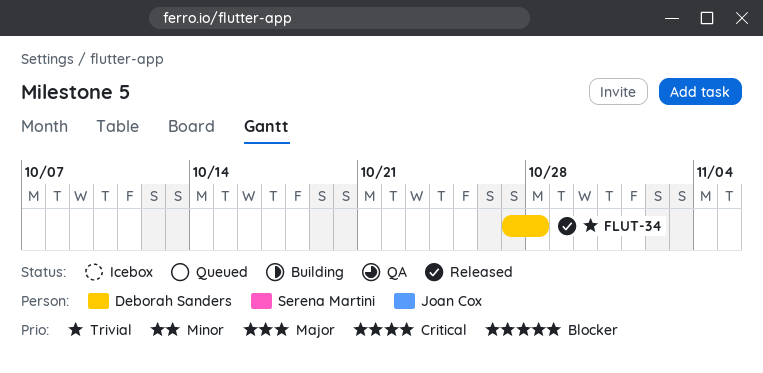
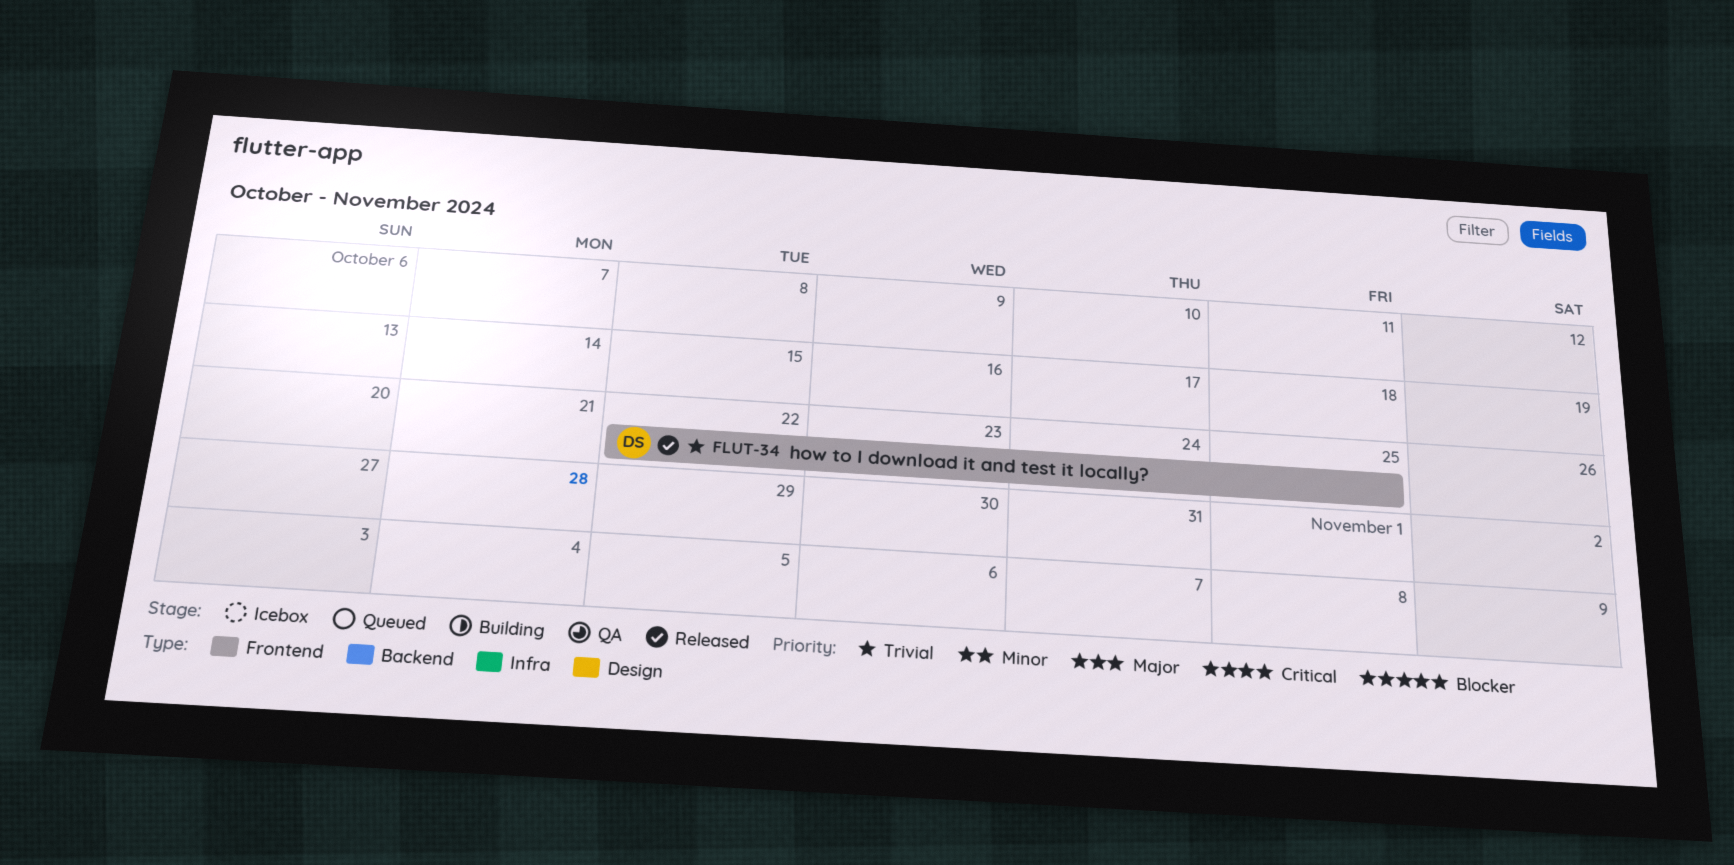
FLUT-34, start: Oct 27 -> Oct 22
FLUT-34, due: Oct 28 -> Oct 25

